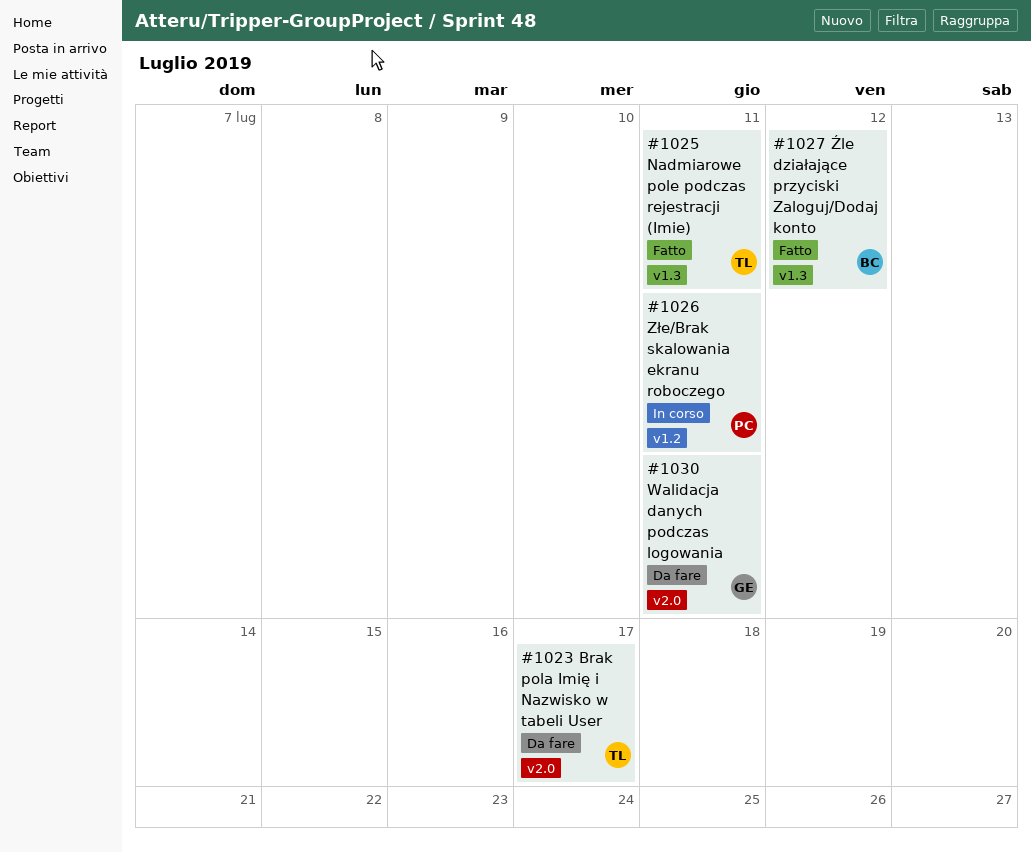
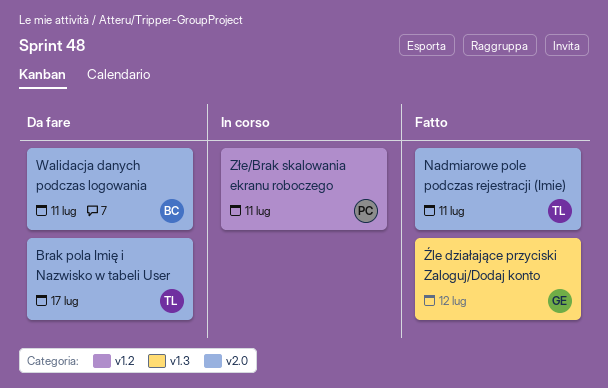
Nadmiarowe pole podczas rejestracji (Imie), label: v1.3 -> v2.0
Walidacja danych podczas logowania, owner: GE -> BC
Źle działające przyciski Zaloguj/Dodaj konto, owner: BC -> GE

